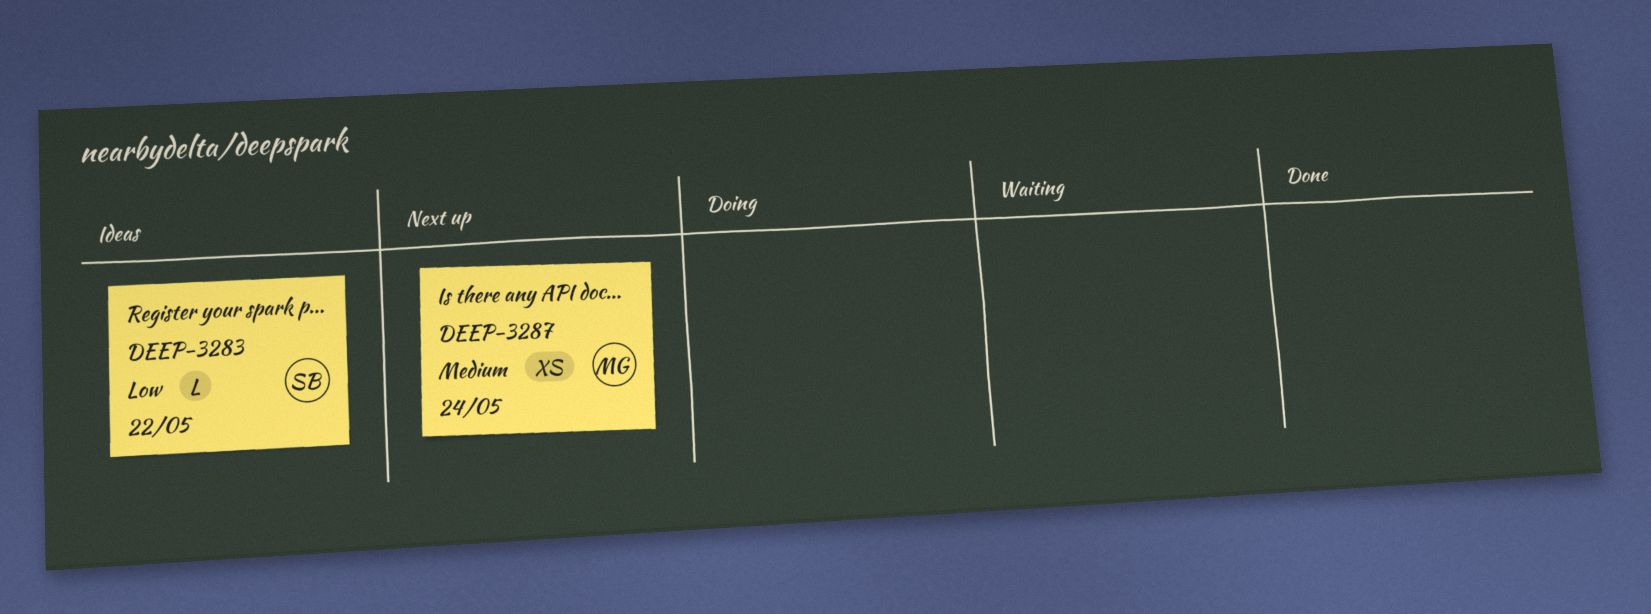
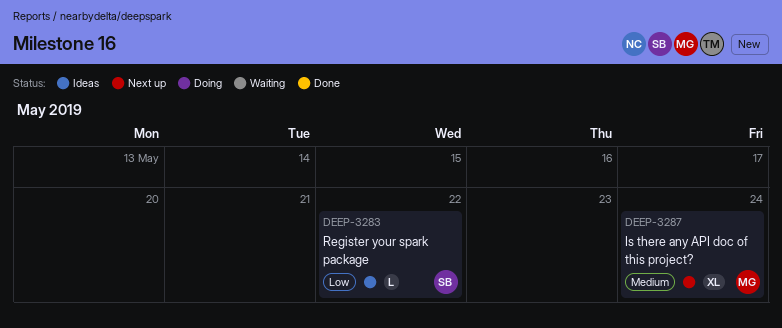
DEEP-3287, estimate: XS -> XL

